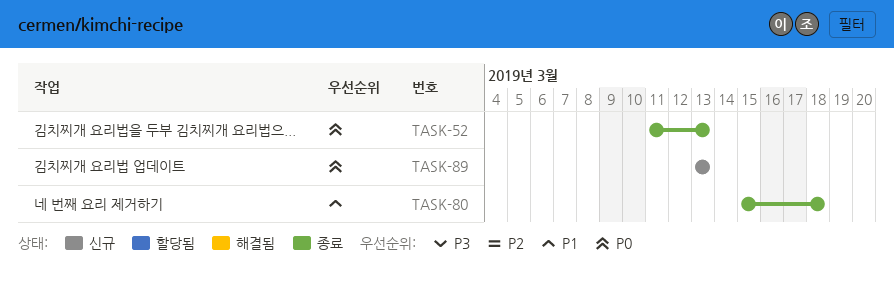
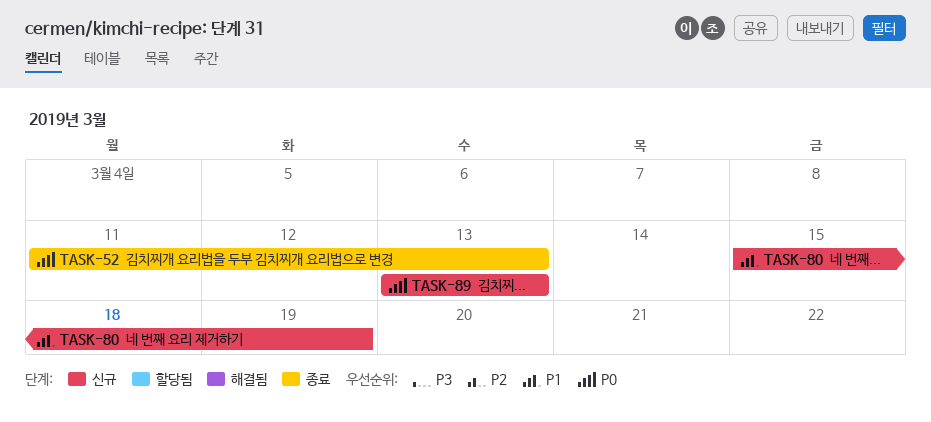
TASK-80, status: 종료 -> 신규
TASK-80, due: Mar 18 -> Mar 19

